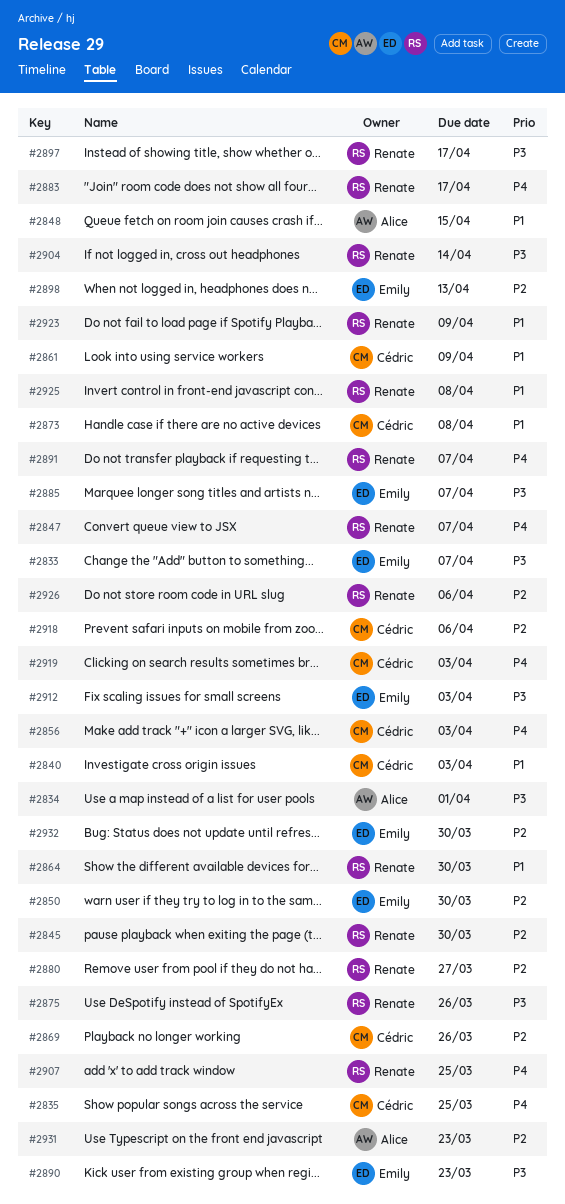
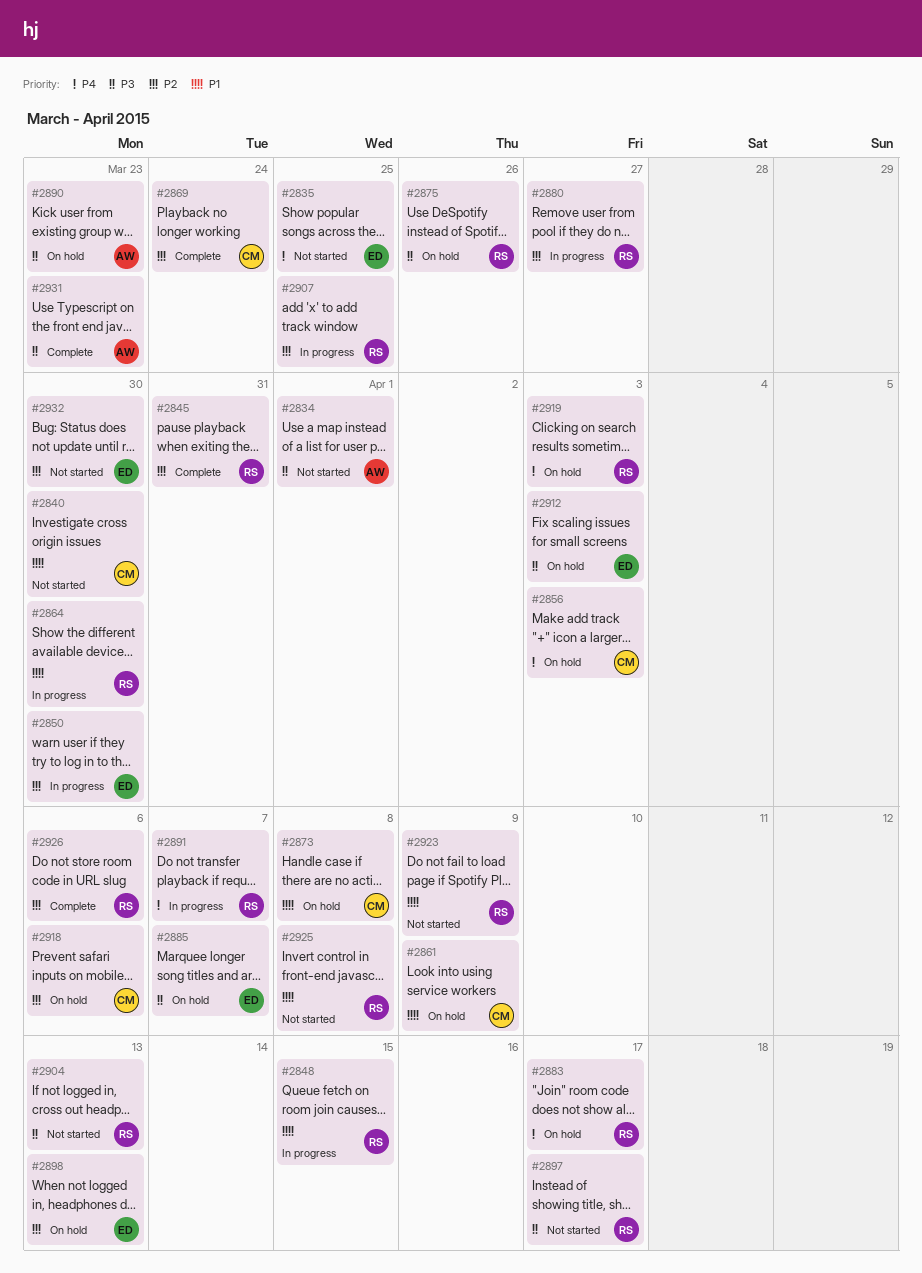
#2833: present -> none
#2835, owner: Cédric -> Emily
#2840, due: Apr 3 -> Mar 30
#2845, due: Mar 30 -> Mar 31
#2847: present -> none
#2848, owner: Alice -> Renate
#2869, due: Mar 26 -> Mar 24
#2890, owner: Emily -> Alice
#2904, due: Apr 14 -> Apr 13
#2907, priority: P4 -> P2
#2919, owner: Cédric -> Renate
#2931, priority: P2 -> P3

